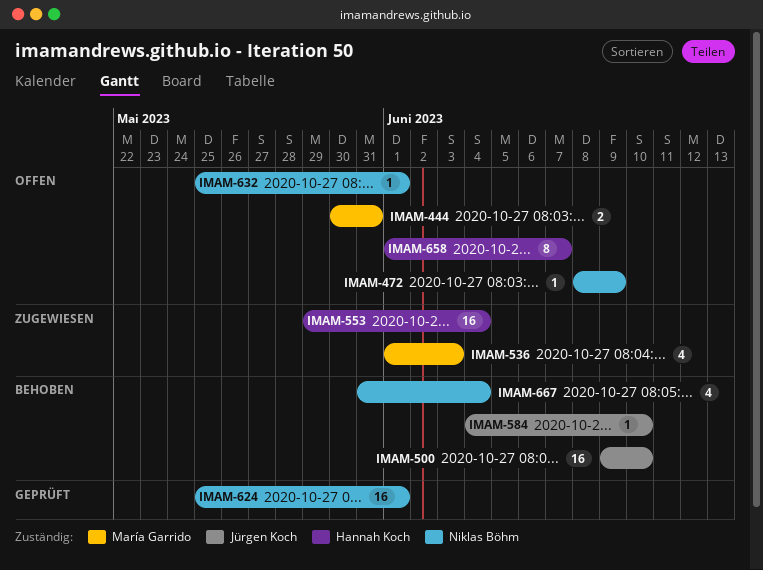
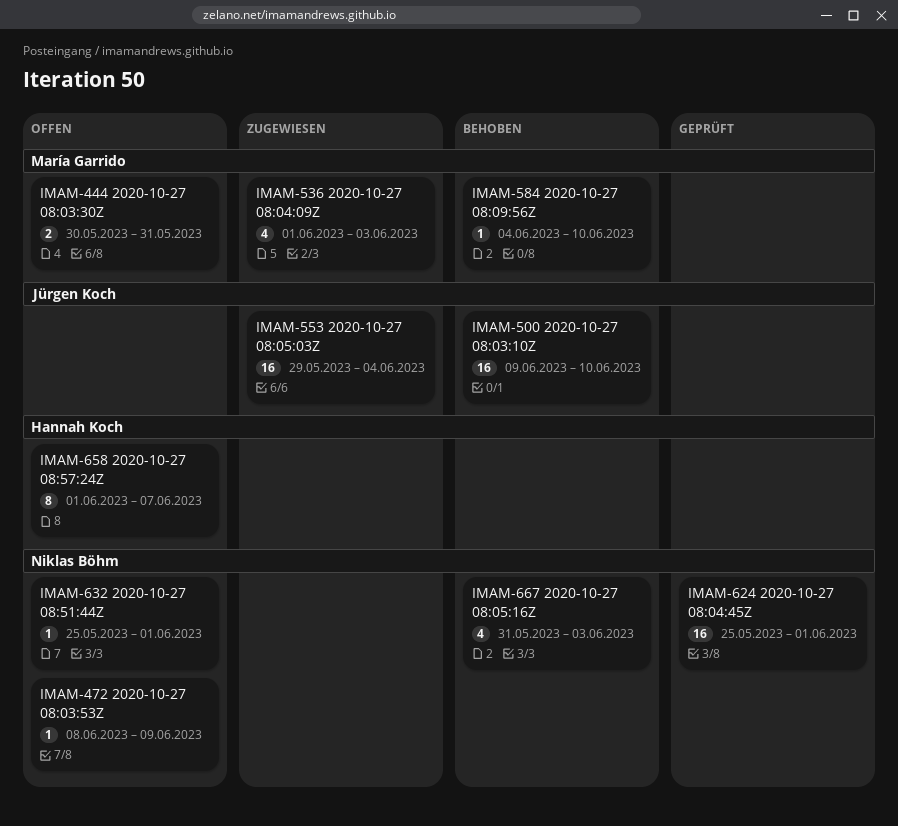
IMAM-553, owner: Hannah Koch -> Jürgen Koch
IMAM-584, owner: Jürgen Koch -> María Garrido
IMAM-667, due: Jun 4 -> Jun 3

